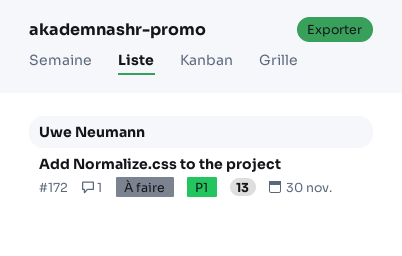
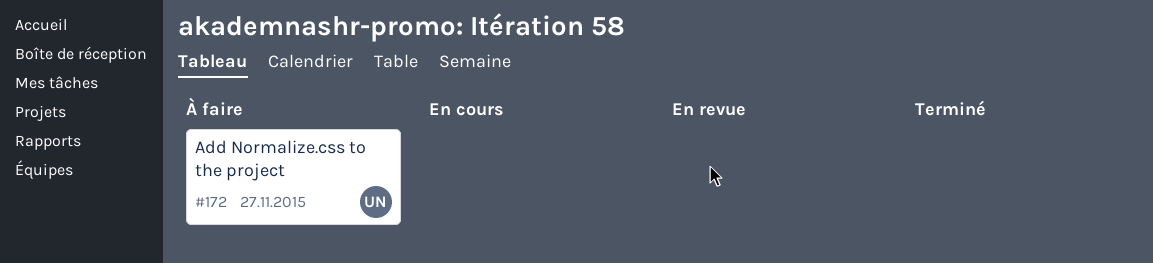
#172, due: Nov 30 -> Nov 27

